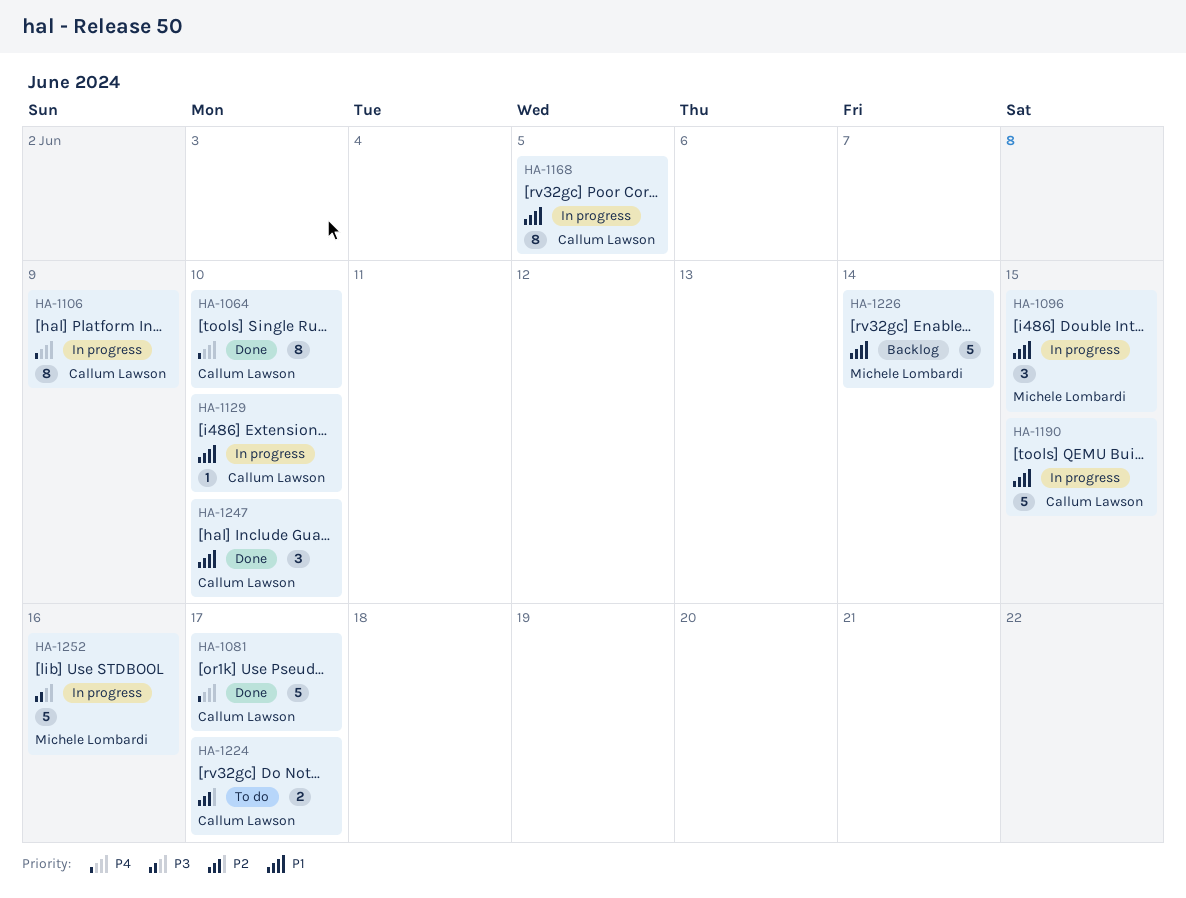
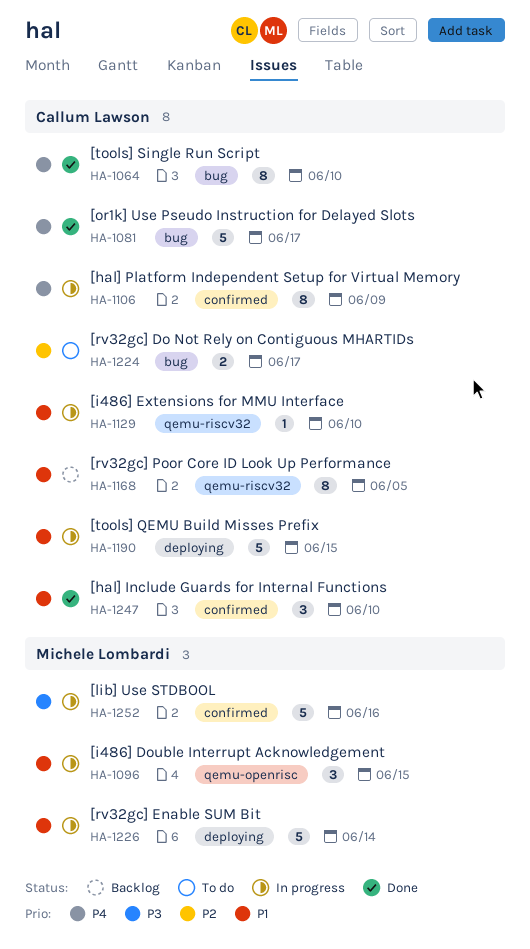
HA-1168, status: In progress -> Backlog
HA-1226, status: Backlog -> In progress

